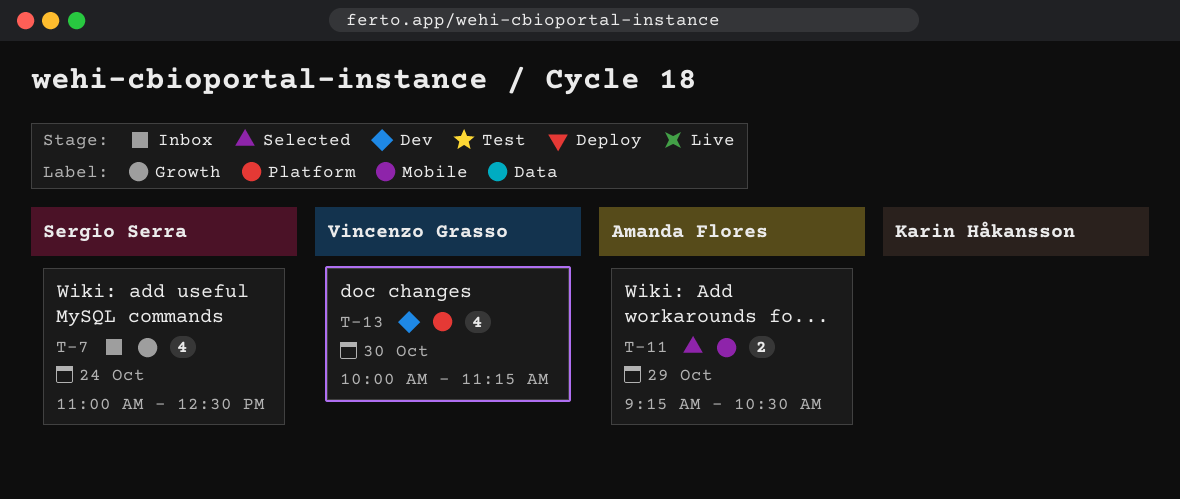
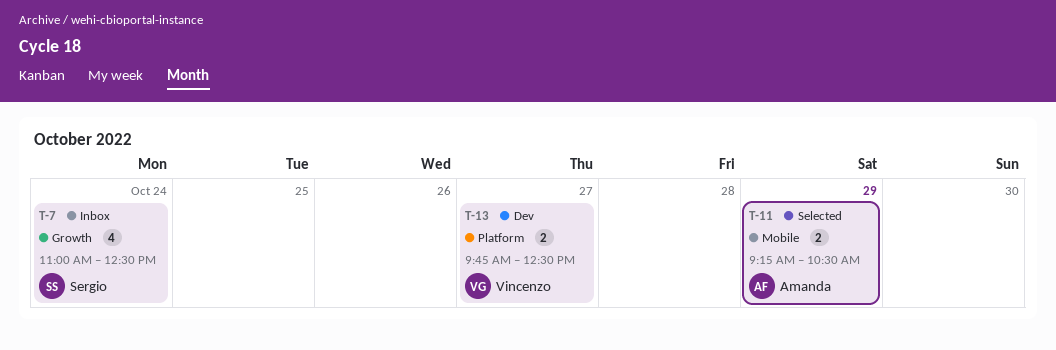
T-13, estimate: 4 -> 2
T-13, day: Oct 30 -> Oct 27
T-13, begins: 10:00 -> 09:45
T-13, ends: 11:15 -> 12:30

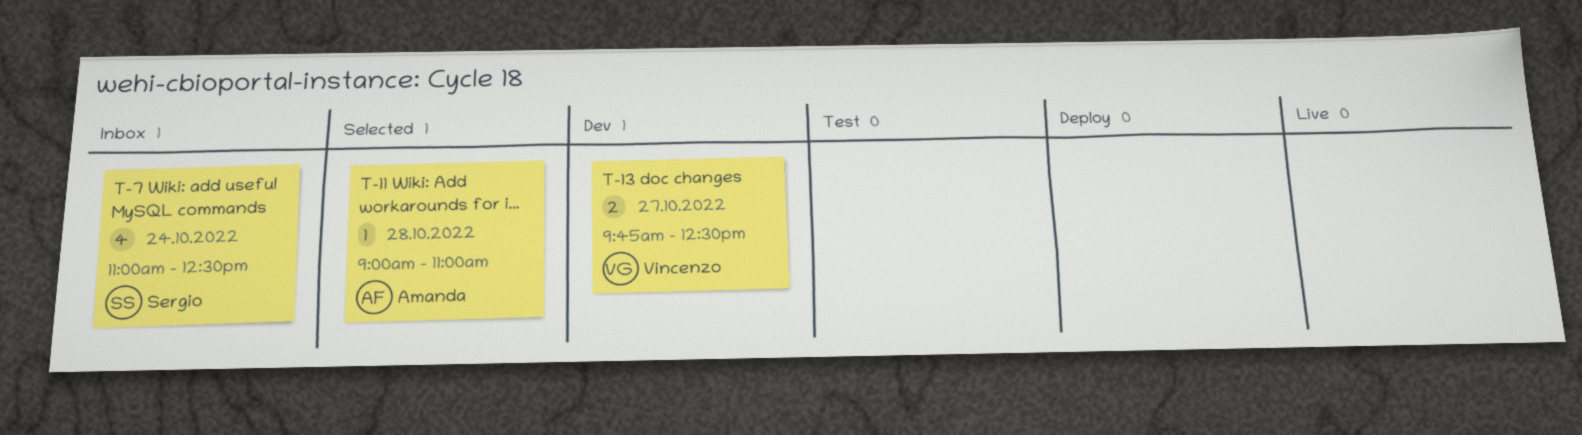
T-11, estimate: 2 -> 1
T-11, day: Oct 29 -> Oct 28
T-11, begins: 09:15 -> 09:00
T-11, ends: 10:30 -> 11:00

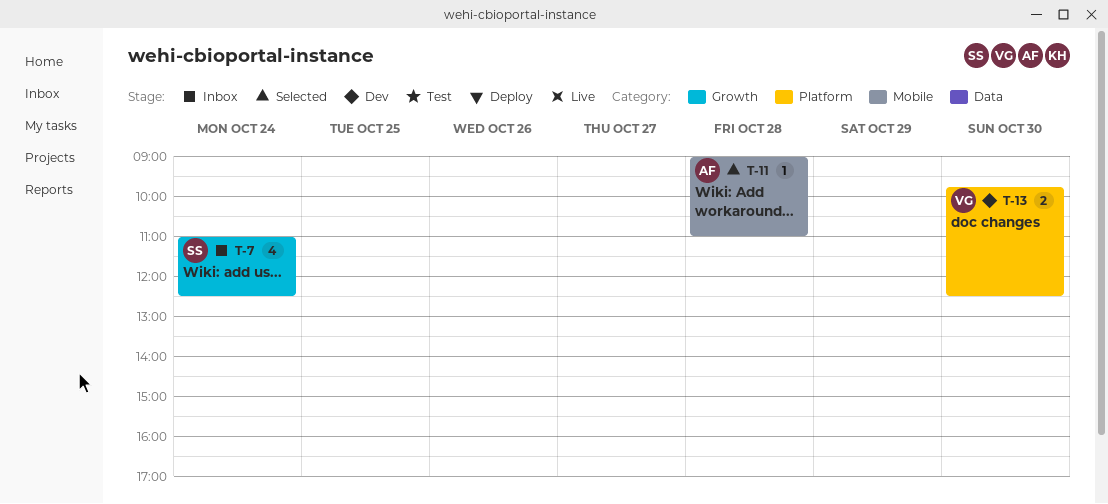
T-13, day: Oct 27 -> Oct 30

